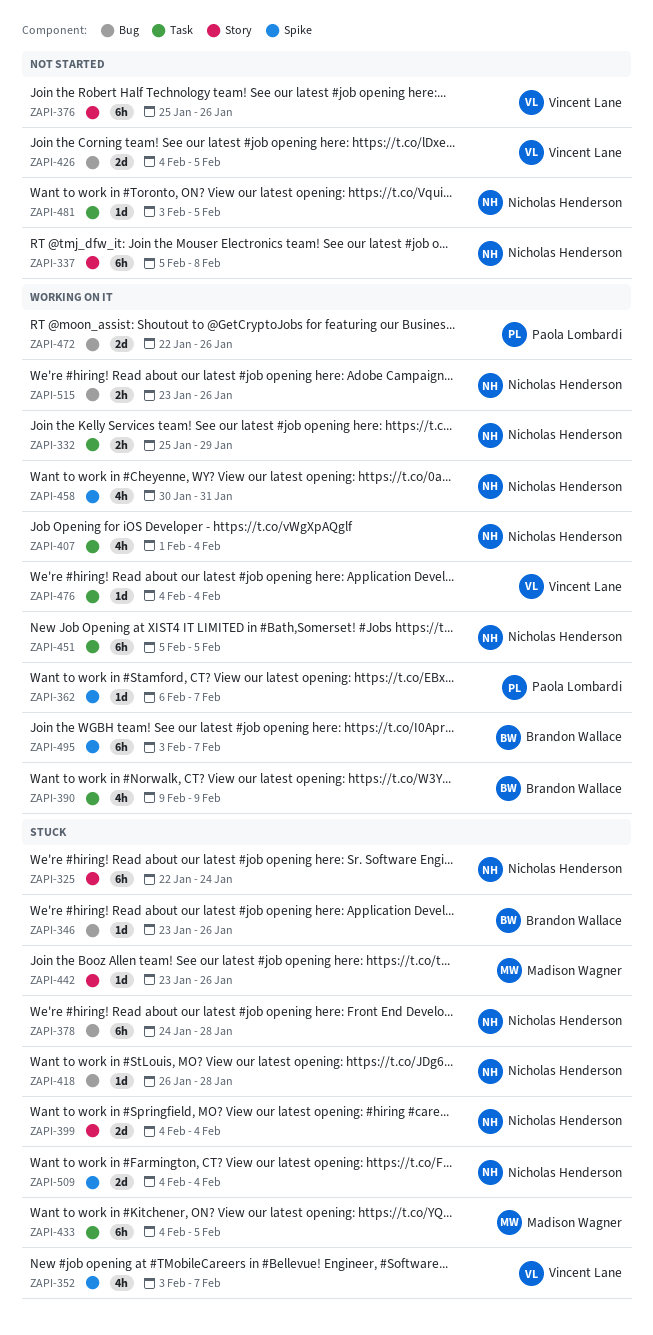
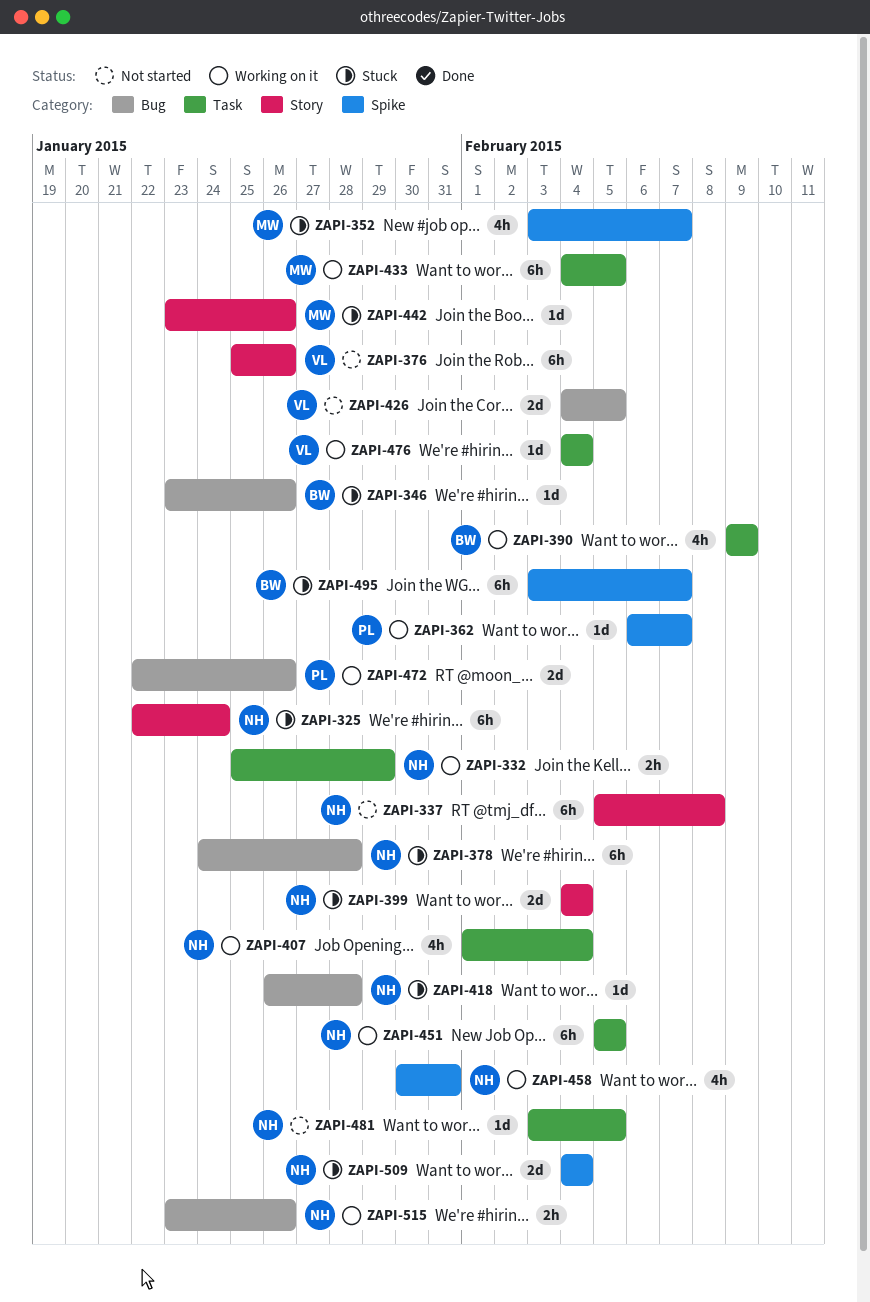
ZAPI-352, owner: Vincent Lane -> Madison Wagner
ZAPI-433, status: Stuck -> Working on it
ZAPI-495, status: Working on it -> Stuck

